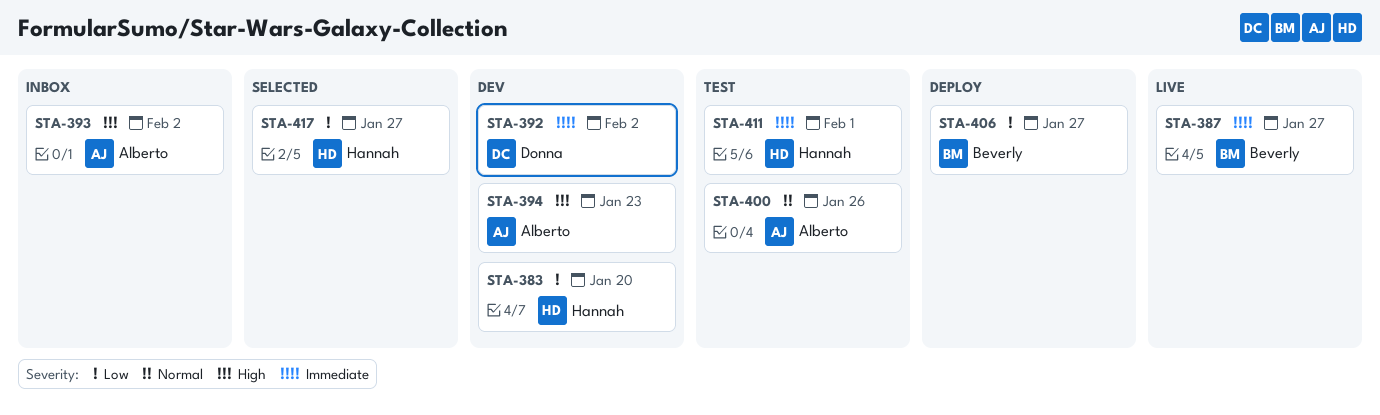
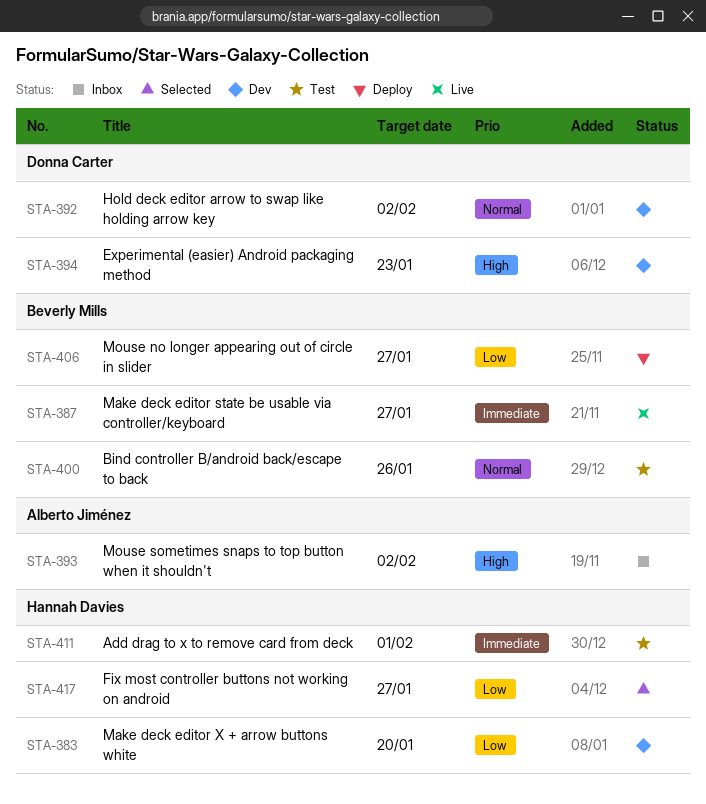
STA-392, priority: Immediate -> Normal
STA-394, owner: Alberto Jiménez -> Donna Carter
STA-400, owner: Alberto Jiménez -> Beverly Mills

